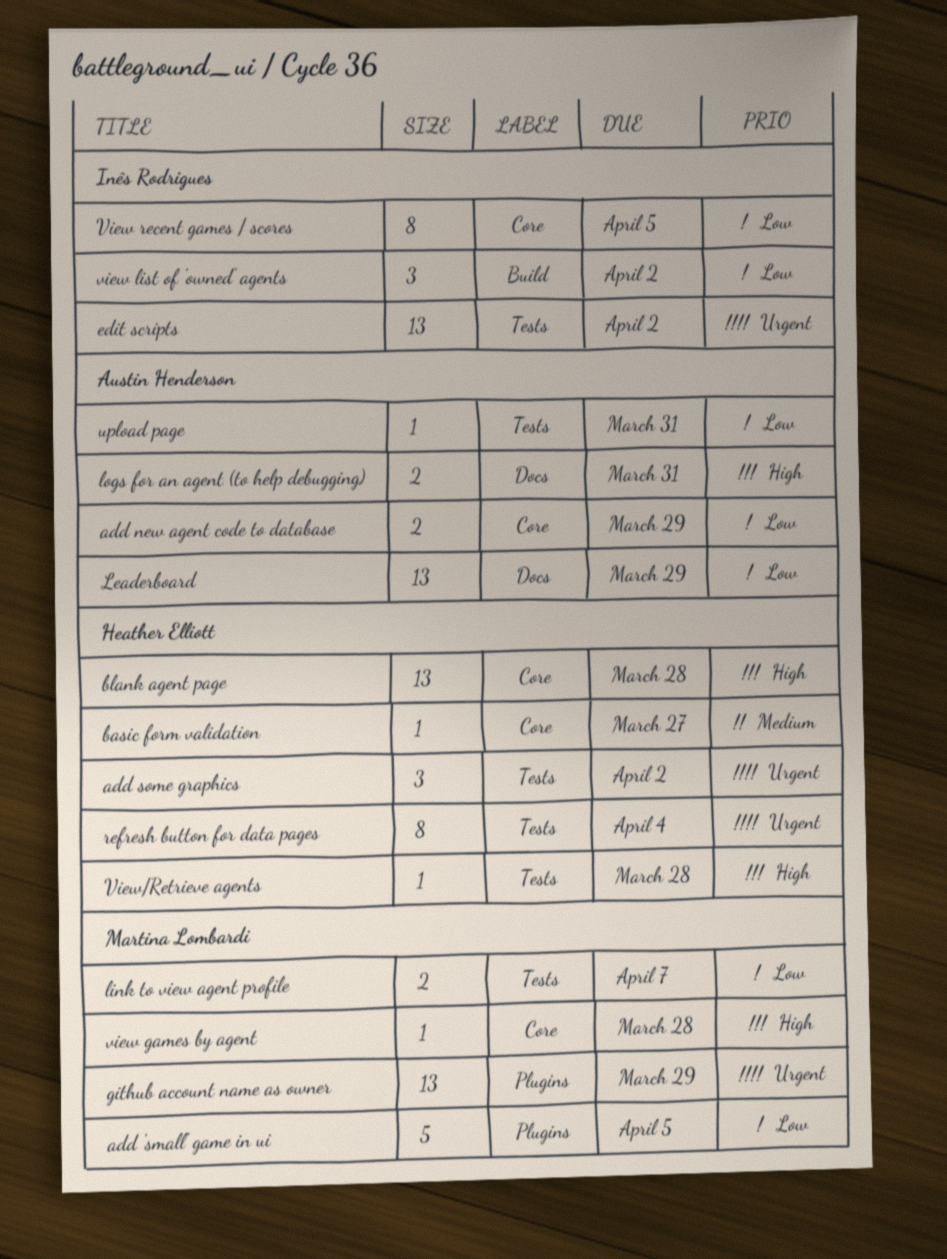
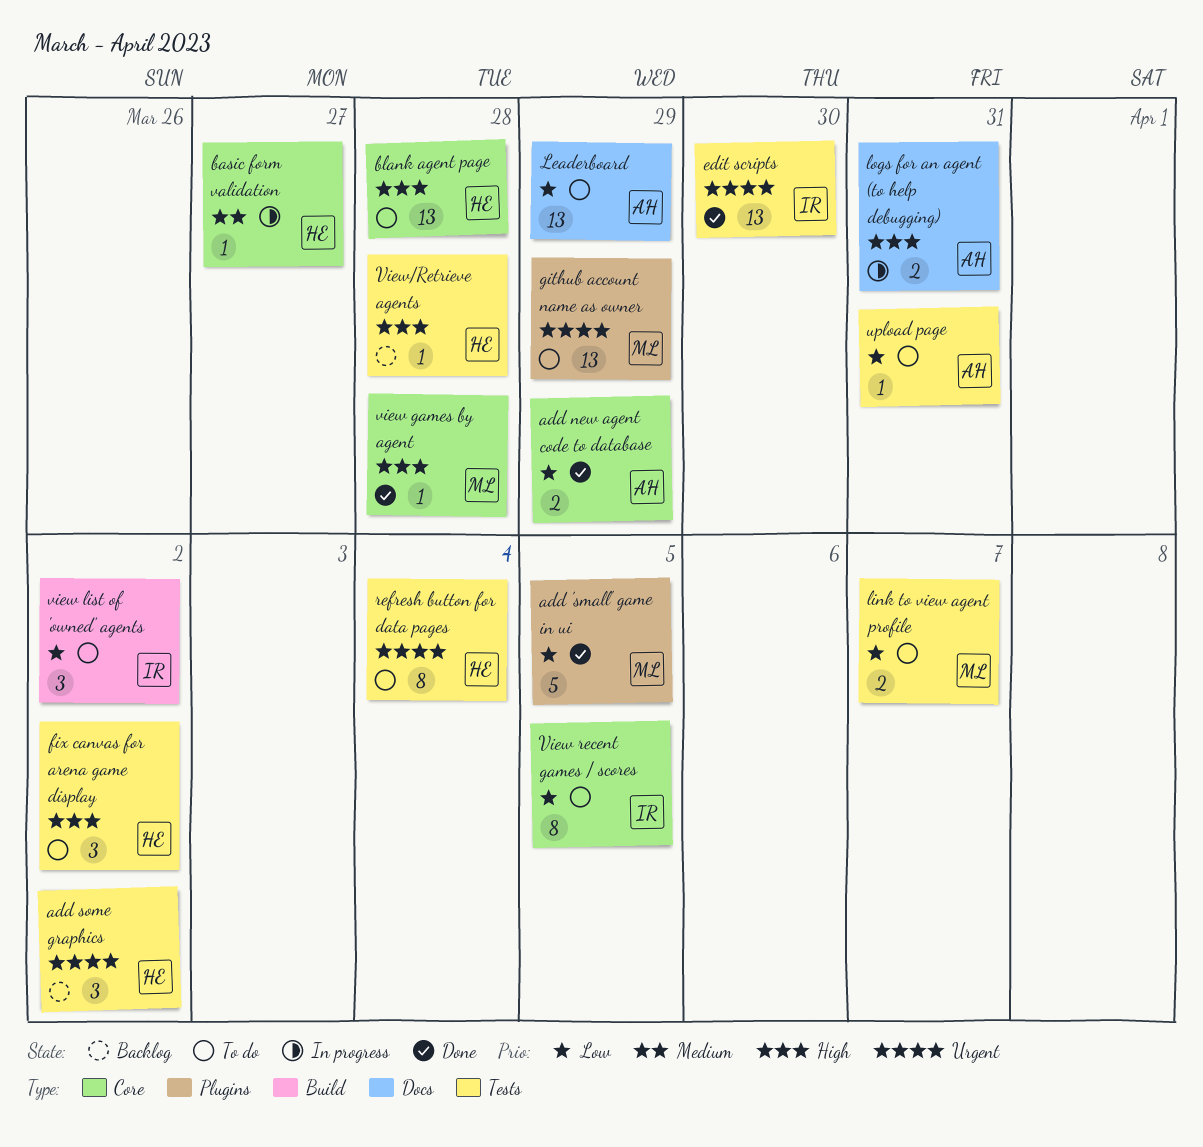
edit scripts, due: Apr 2 -> Mar 30
fix canvas for arena game display: none -> present

